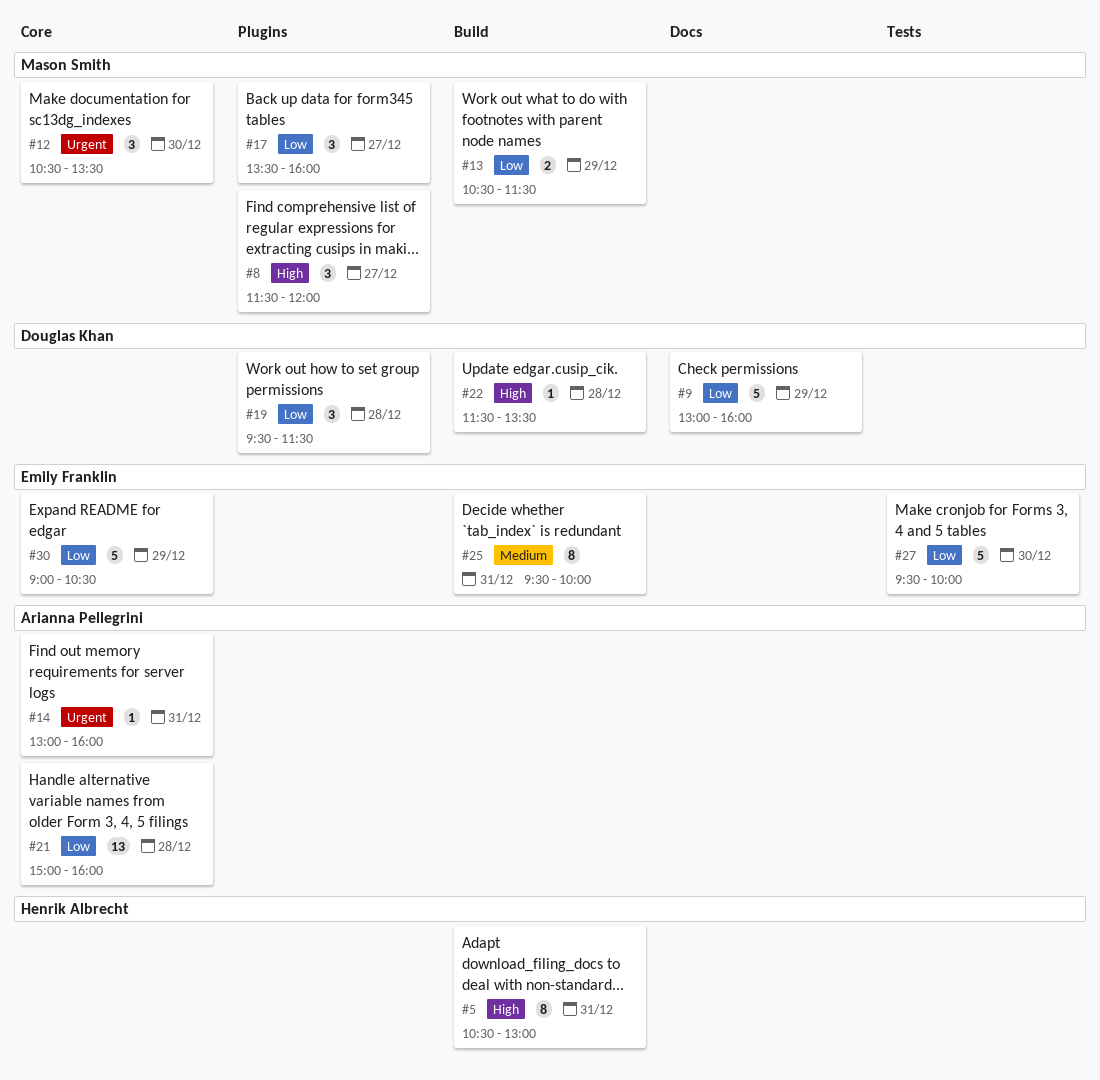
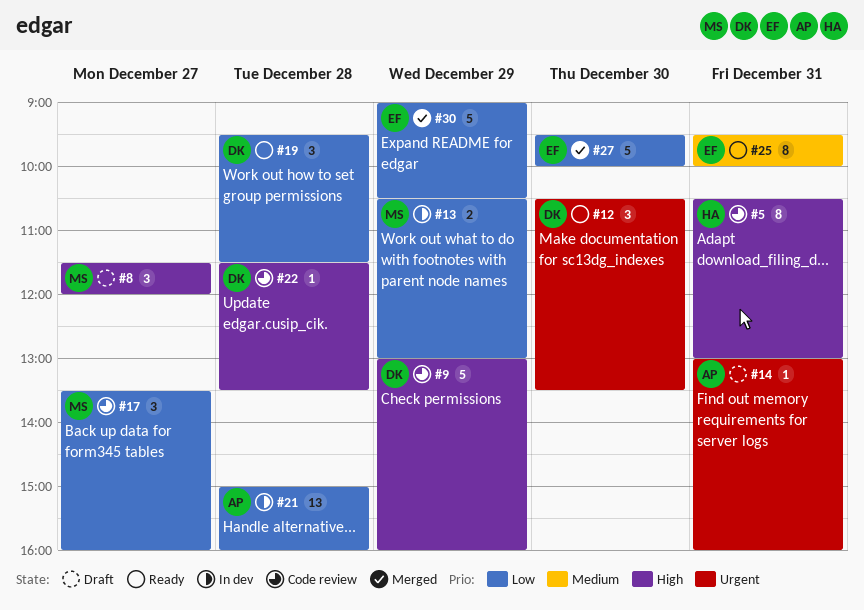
#9, priority: Low -> High
#12, owner: Mason Smith -> Douglas Khan
#13, ends: 11:30 -> 13:00

